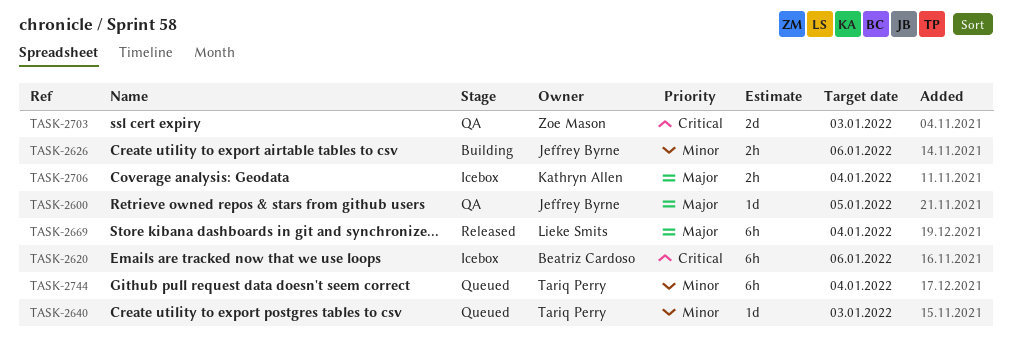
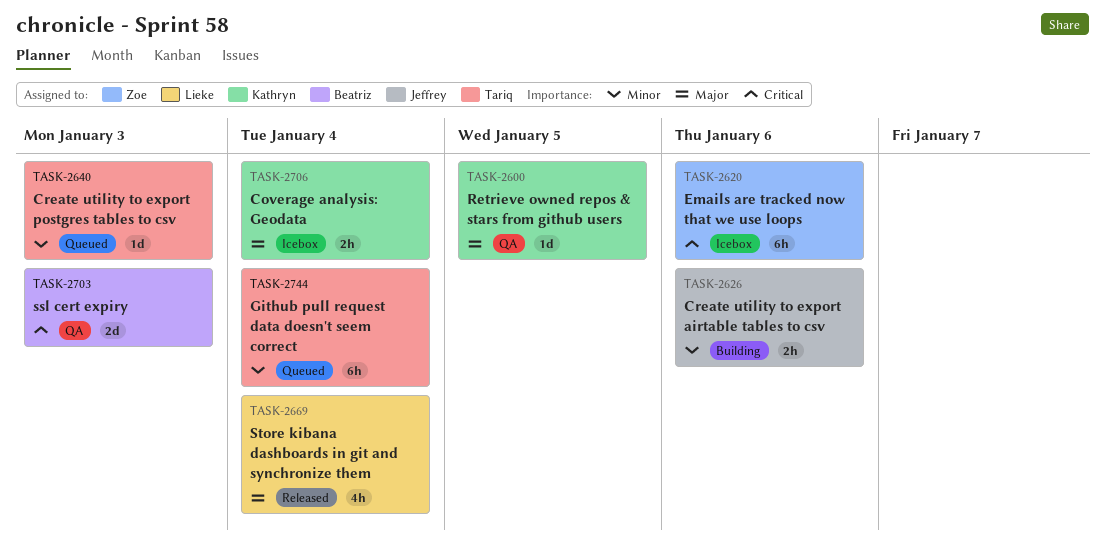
TASK-2600, owner: Jeffrey Byrne -> Kathryn Allen
TASK-2620, owner: Beatriz Cardoso -> Zoe Mason
TASK-2669, estimate: 6h -> 4h
TASK-2703, owner: Zoe Mason -> Beatriz Cardoso

